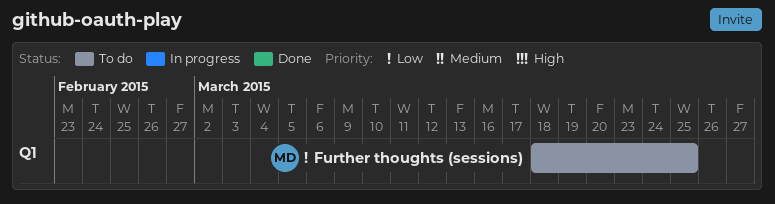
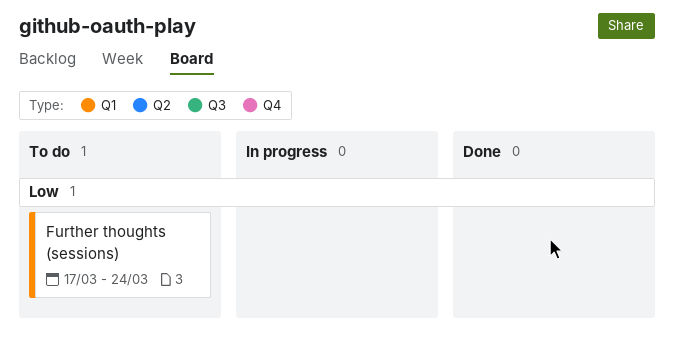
Further thoughts (sessions), start: Mar 18 -> Mar 17
Further thoughts (sessions), due: Mar 25 -> Mar 24

